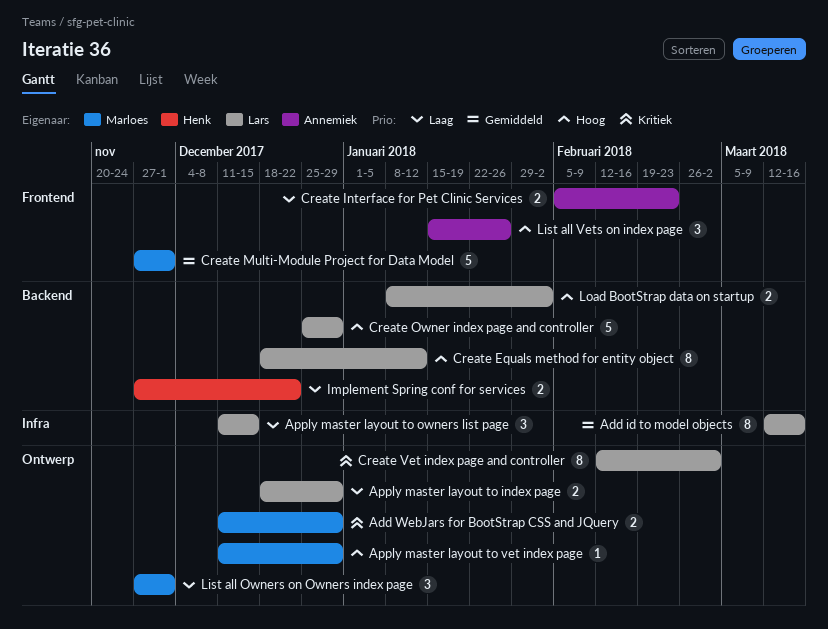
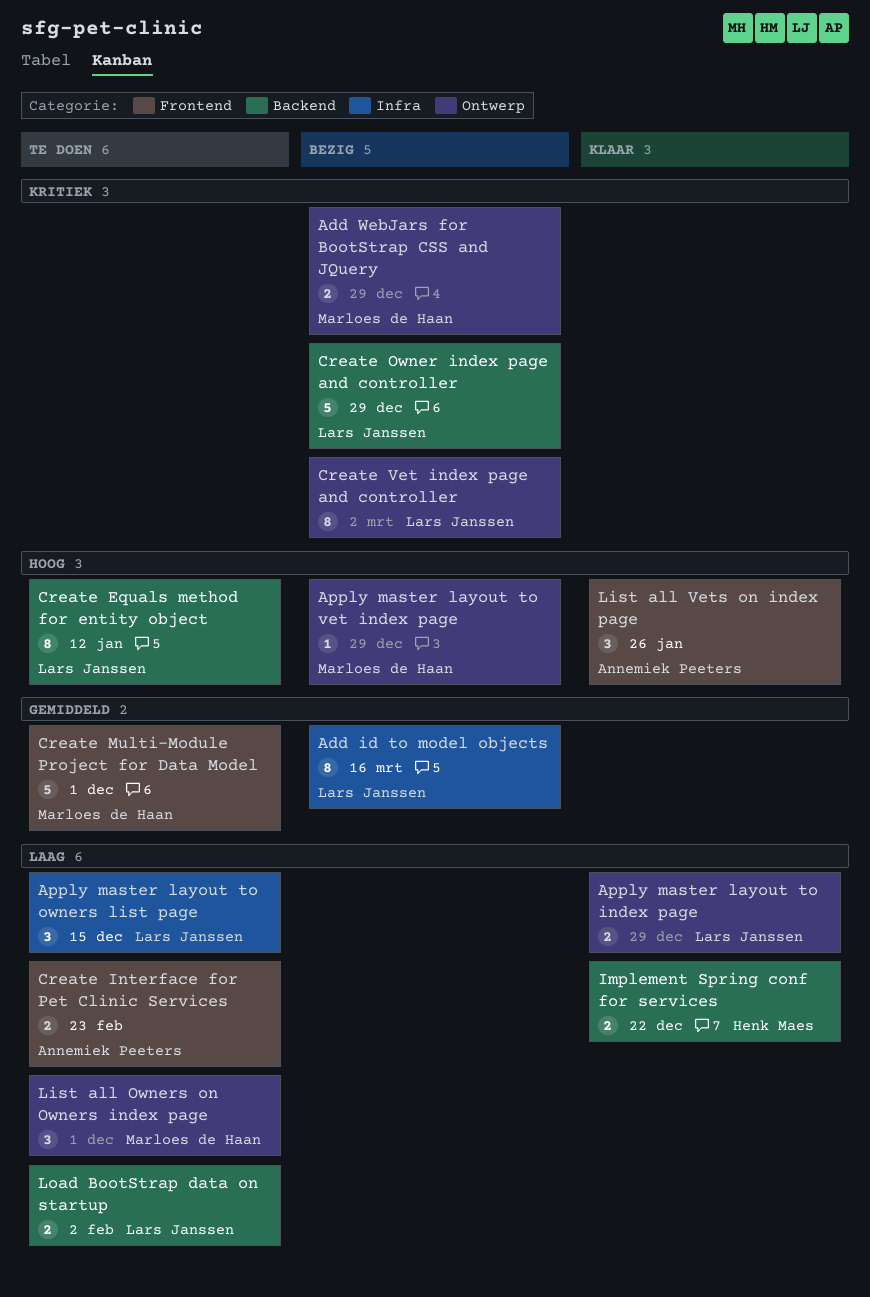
Create Owner index page and controller, priority: Hoog -> Kritiek
Load BootStrap data on startup, priority: Hoog -> Laag

